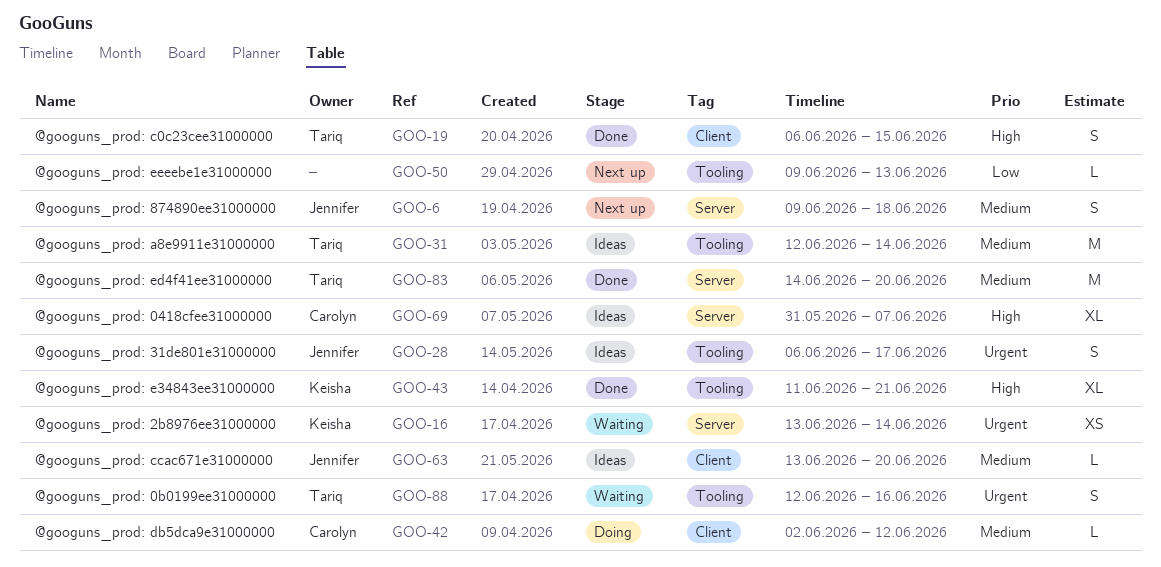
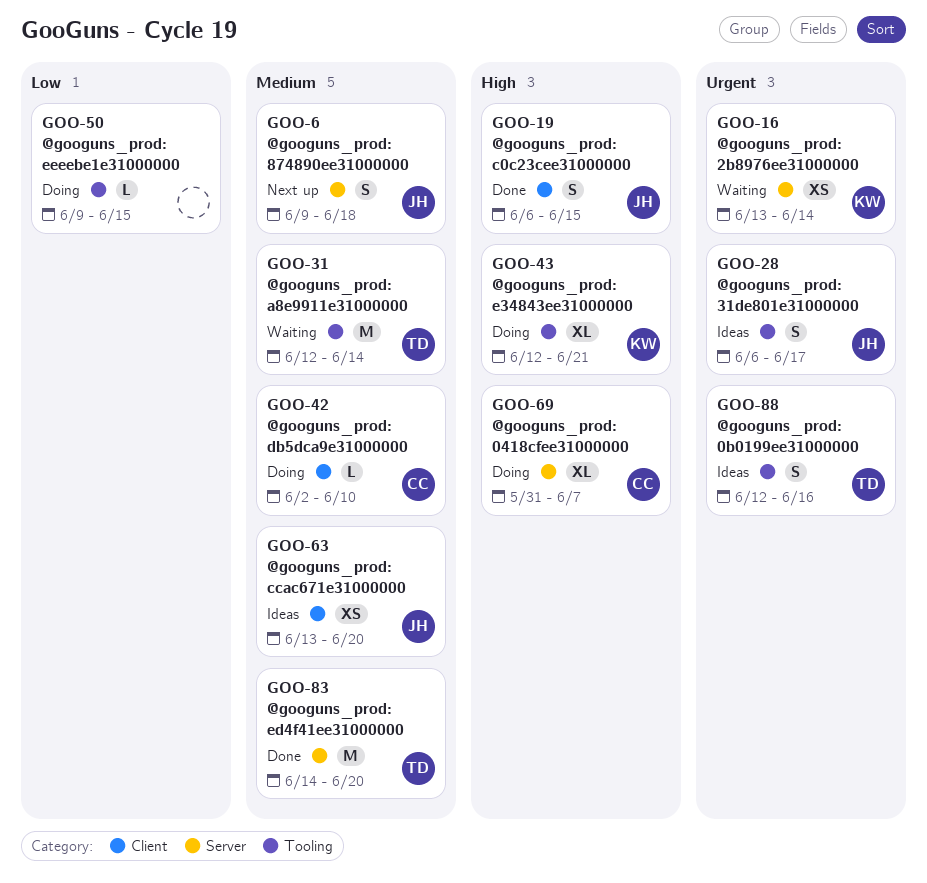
GOO-19, owner: Tariq -> Jennifer
GOO-31, status: Ideas -> Waiting
GOO-42, due: Jun 12 -> Jun 10
GOO-43, status: Done -> Doing
GOO-43, start: Jun 11 -> Jun 12
GOO-50, status: Next up -> Doing
GOO-50, due: Jun 13 -> Jun 15
GOO-63, estimate: L -> XS
GOO-69, status: Ideas -> Doing
GOO-88, status: Waiting -> Ideas

